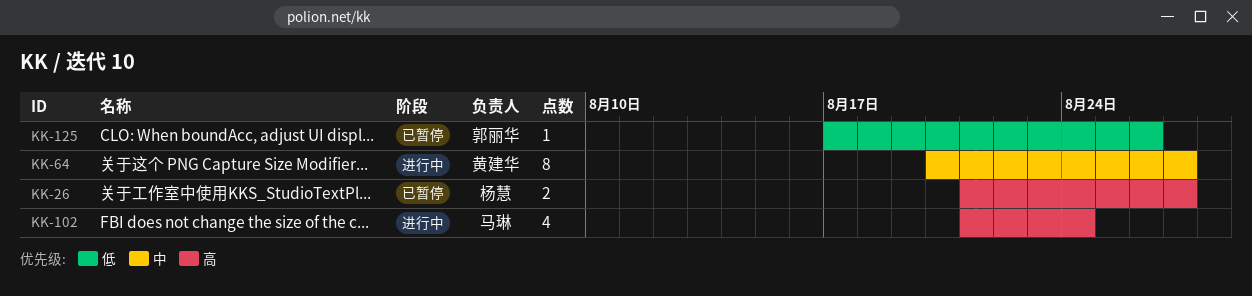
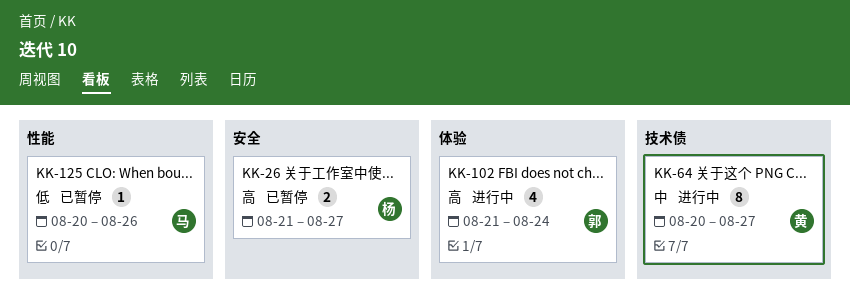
KK-102, owner: 马琳 -> 郭丽华
KK-125, owner: 郭丽华 -> 马琳
KK-125, start: Aug 17 -> Aug 20

